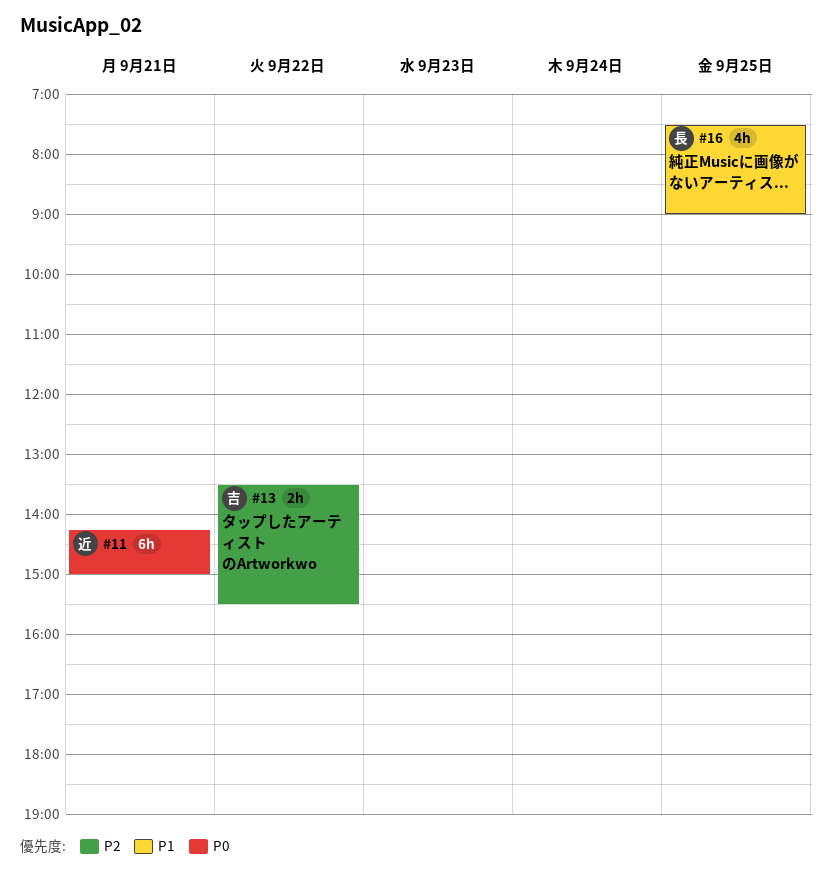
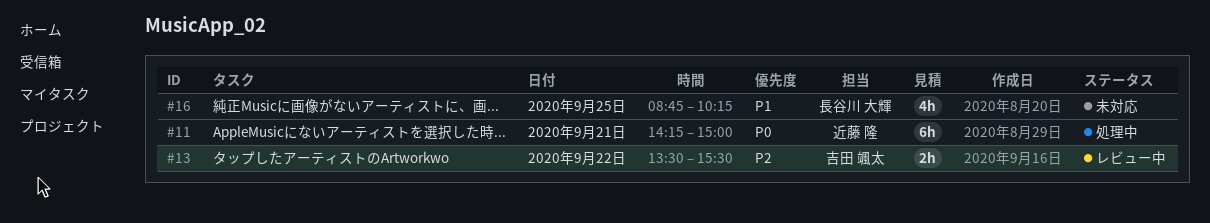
#16, begins: 07:30 -> 08:45
#16, ends: 09:00 -> 10:15

